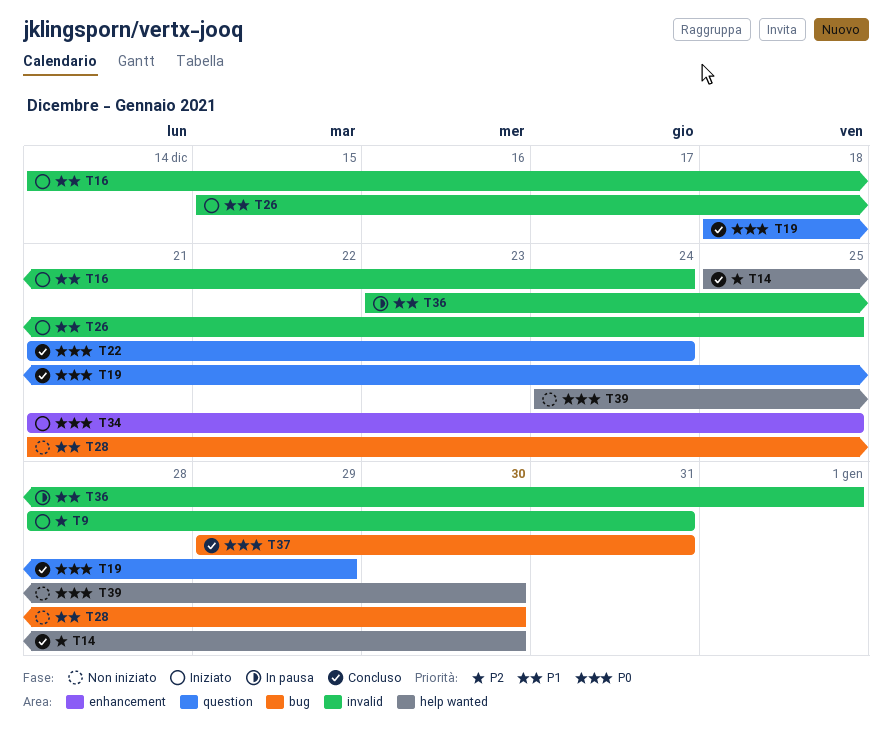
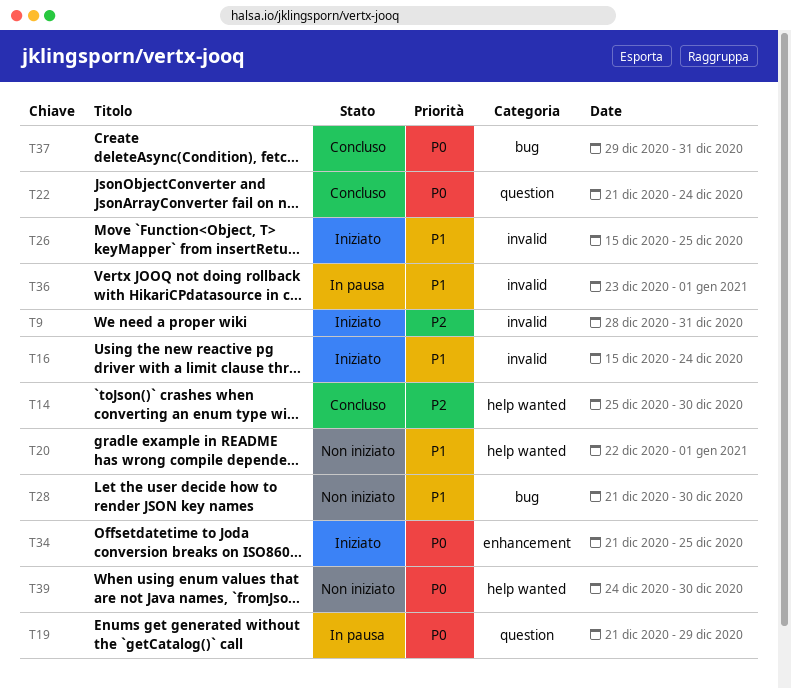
T16, start: Dec 14 -> Dec 15
T19, status: Concluso -> In pausa
T19, start: Dec 18 -> Dec 21
T20: none -> present

